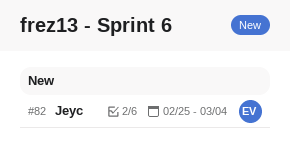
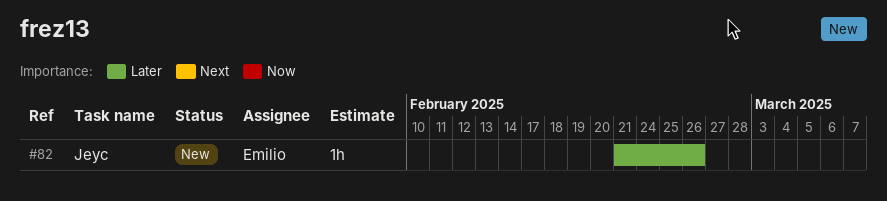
#82, start: Feb 25 -> Feb 21
#82, due: Mar 4 -> Feb 26

